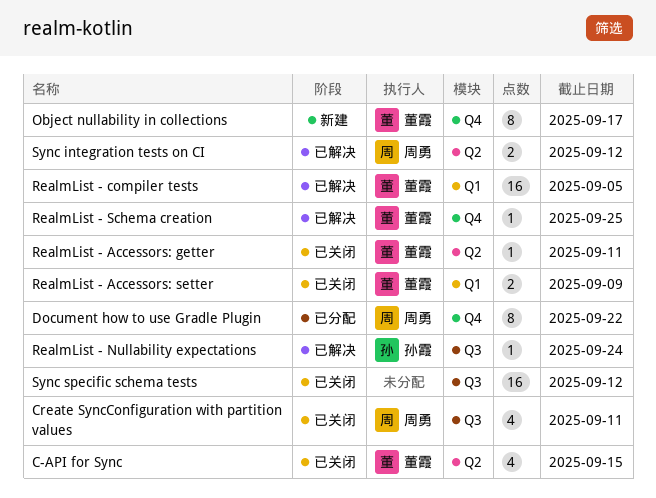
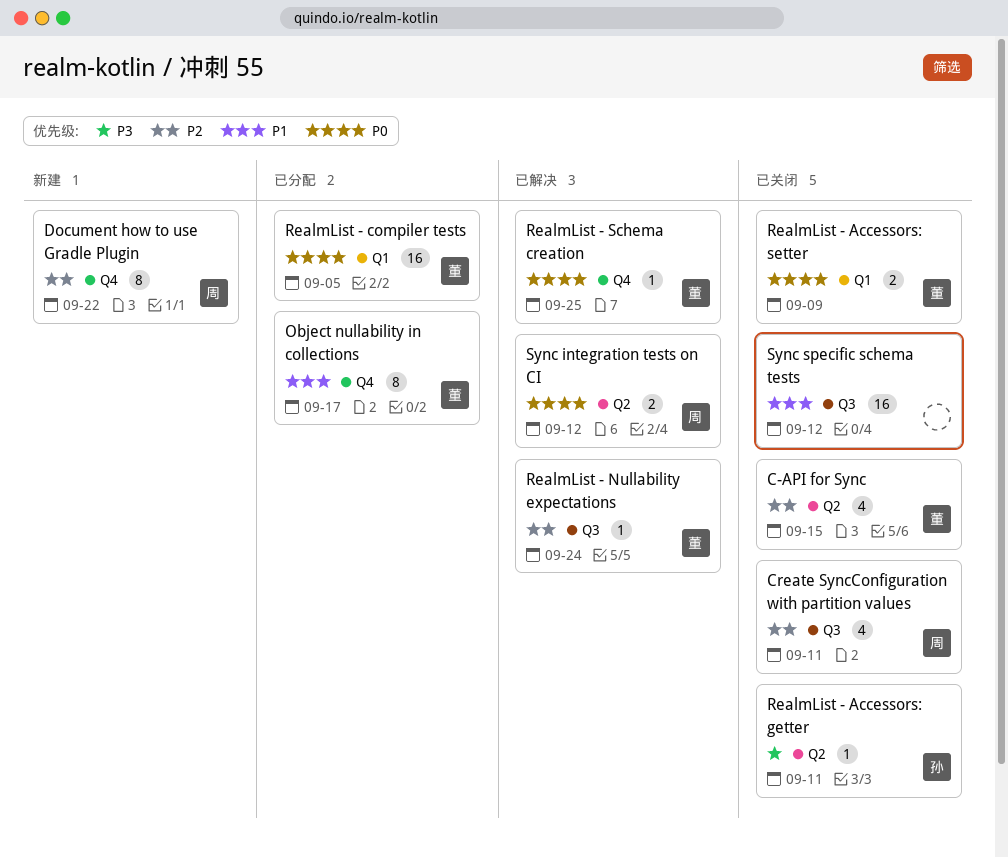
Document how to use Gradle Plugin, status: 已分配 -> 新建
Object nullability in collections, status: 新建 -> 已分配
RealmList - Accessors: getter, owner: 董霞 -> 孙霞
RealmList - compiler tests, status: 已解决 -> 已分配
RealmList - Nullability expectations, owner: 孙霞 -> 董霞

